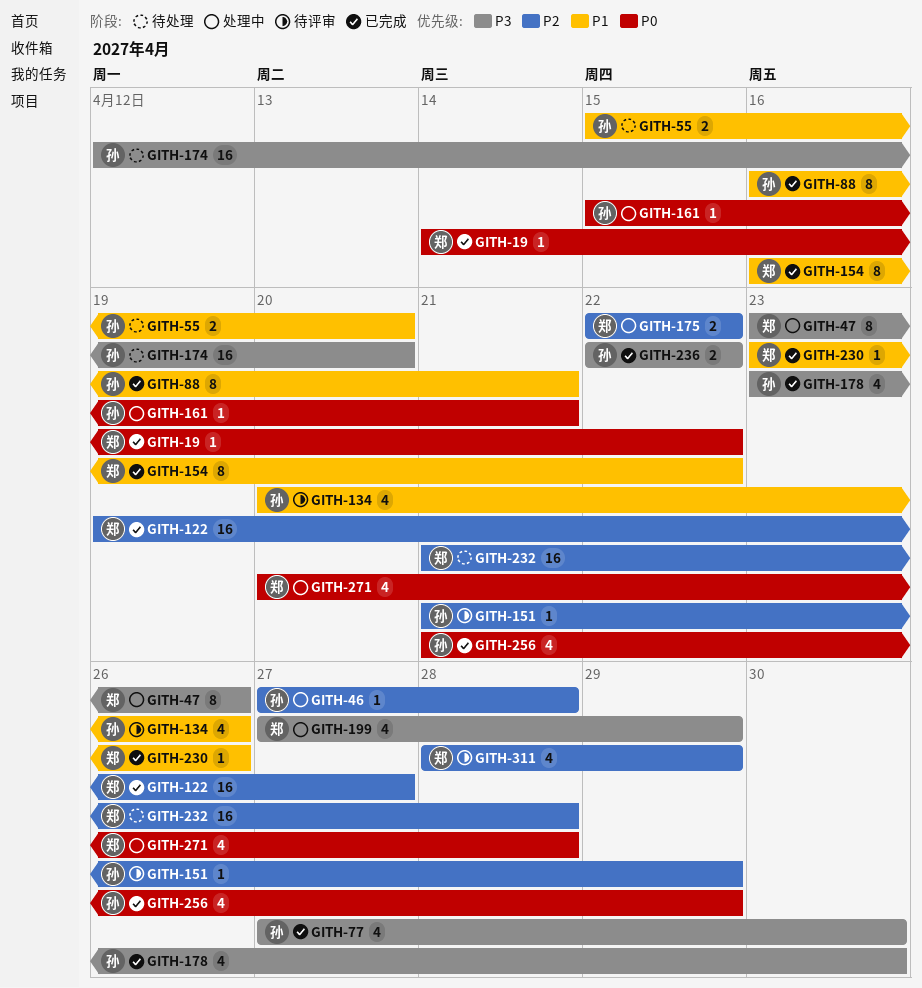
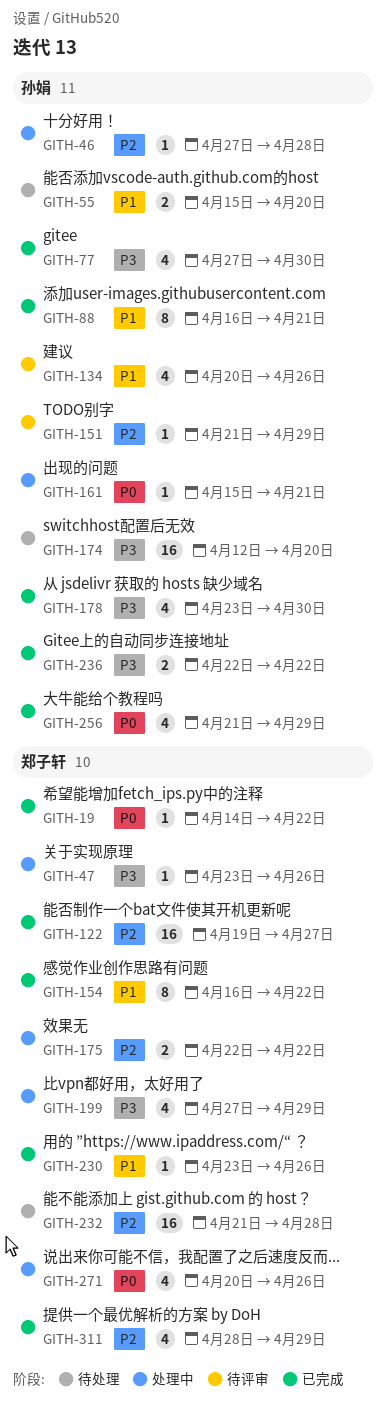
GITH-47, estimate: 8 -> 1
GITH-271, due: Apr 28 -> Apr 26
GITH-311, status: 待评审 -> 已完成

